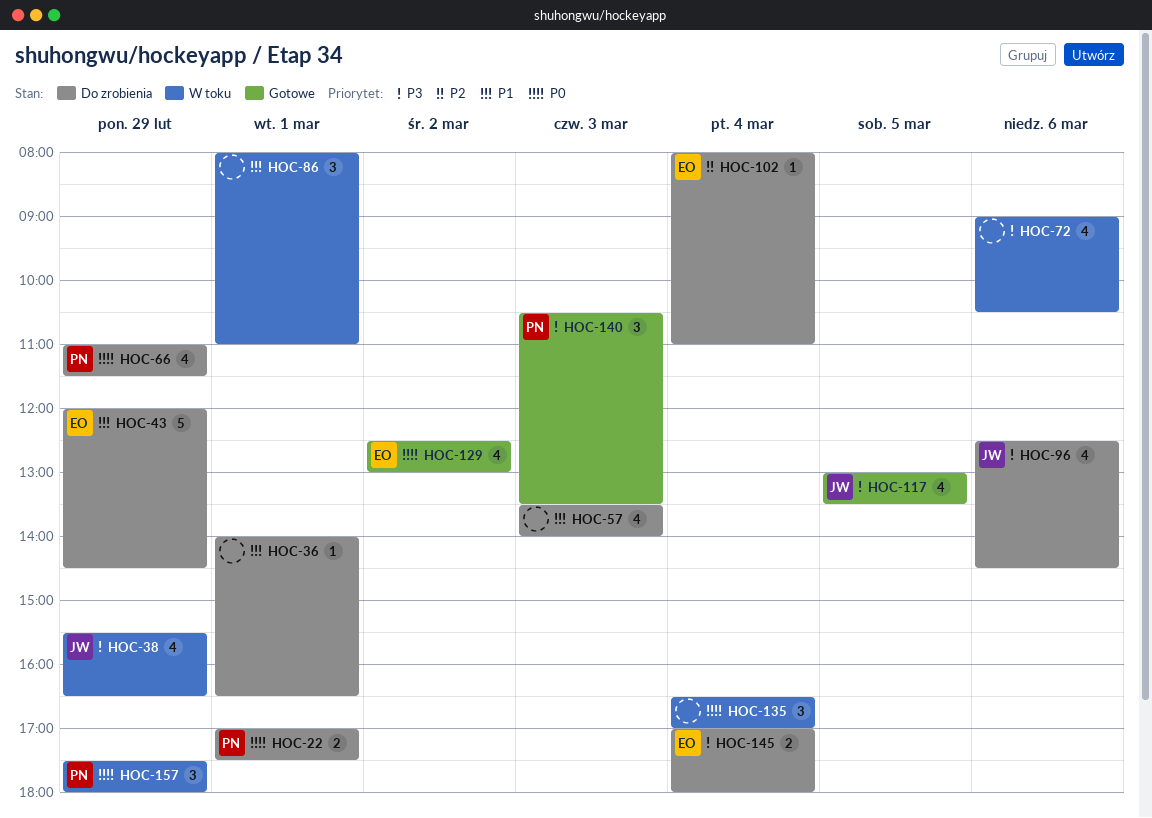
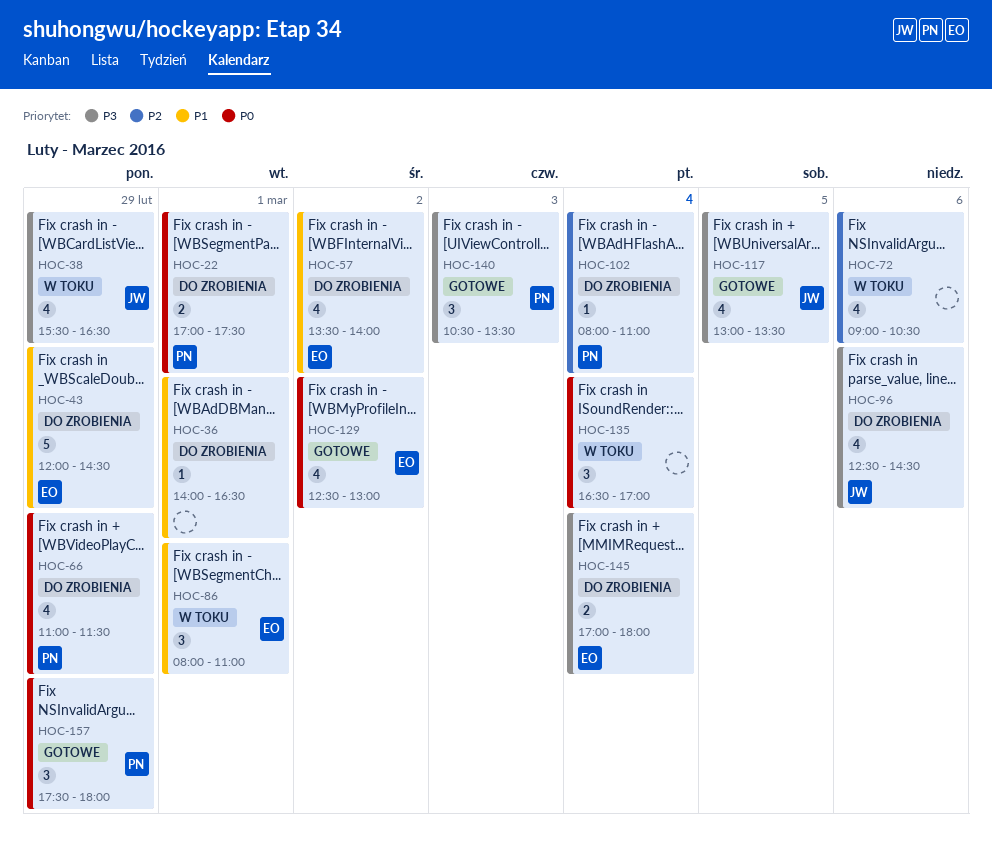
HOC-57, owner: none -> EO
HOC-57, day: Mar 3 -> Mar 2
HOC-72, priority: P3 -> P2
HOC-86, owner: none -> EO
HOC-102, owner: EO -> PN
HOC-157, status: W toku -> Gotowe

